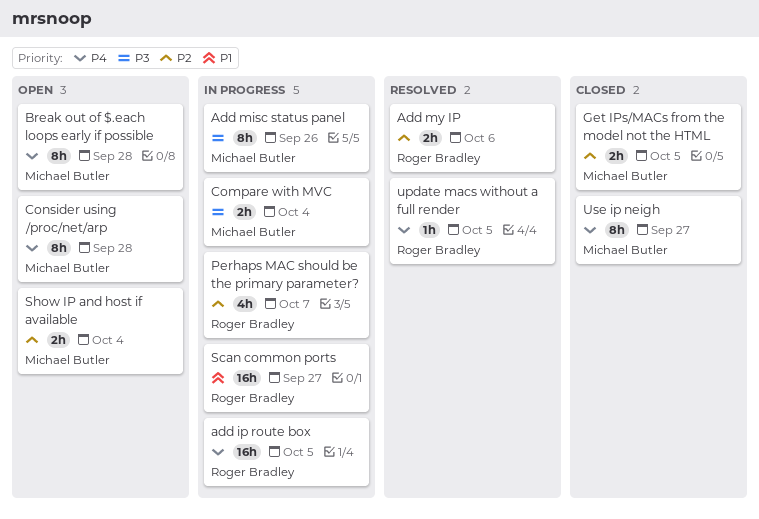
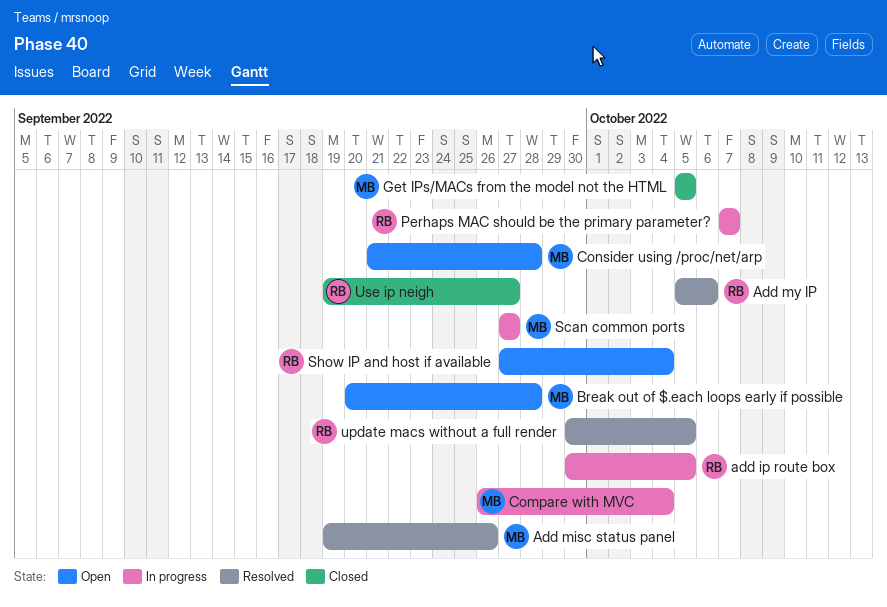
Add misc status panel, status: In progress -> Resolved
Scan common ports, owner: Roger Bradley -> Michael Butler
Show IP and host if available, owner: Michael Butler -> Roger Bradley
Use ip neigh, owner: Michael Butler -> Roger Bradley

